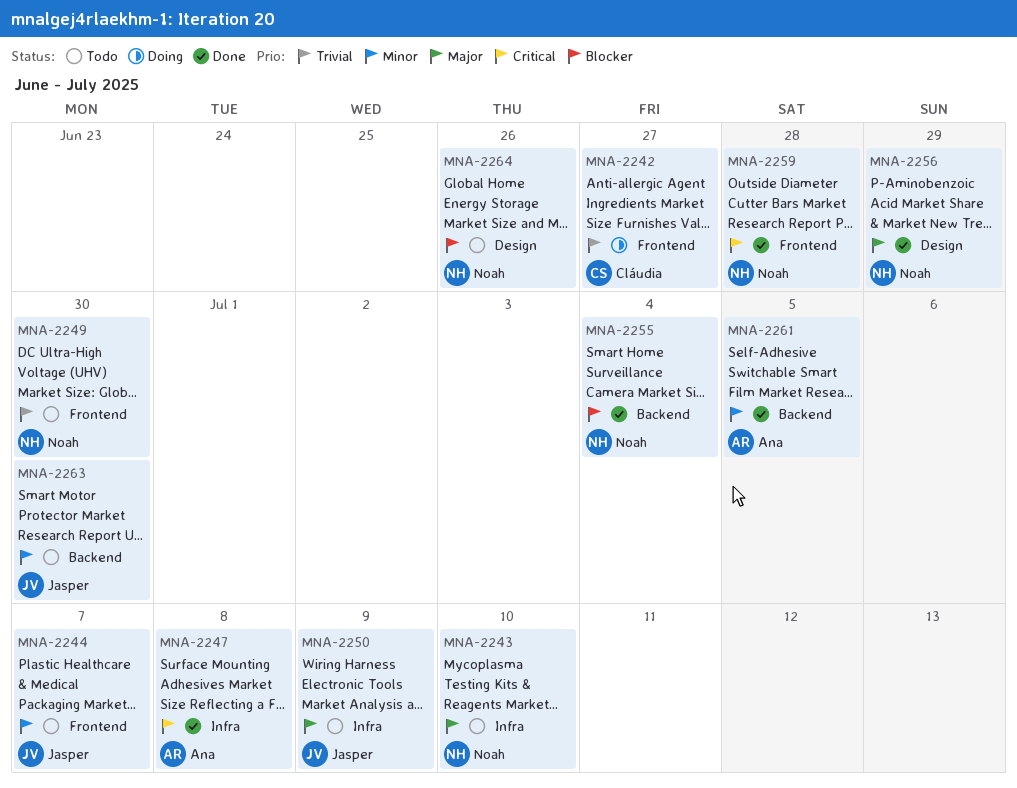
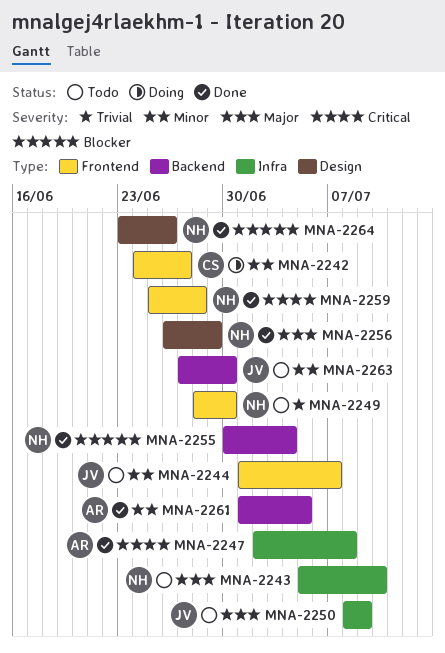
MNA-2242, priority: Trivial -> Minor
MNA-2264, status: Todo -> Done

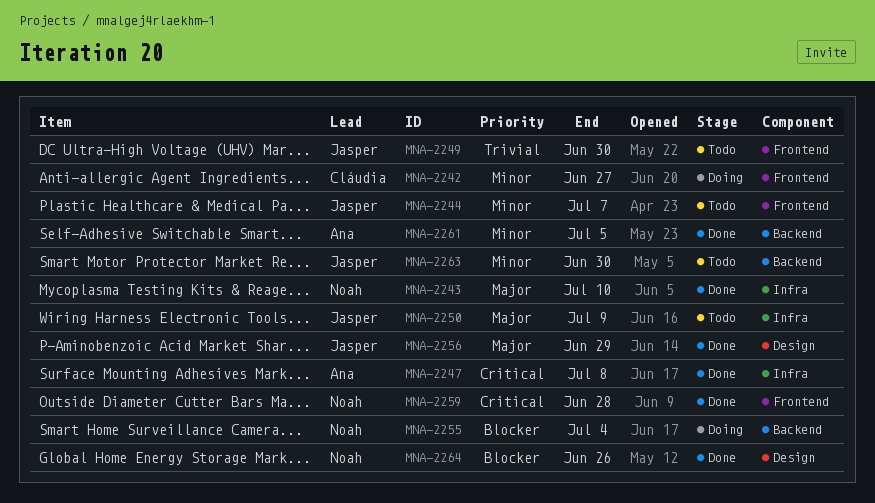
MNA-2243, status: Todo -> Done
MNA-2249, owner: Noah -> Jasper
MNA-2255, status: Done -> Doing
MNA-2256, owner: Noah -> Jasper

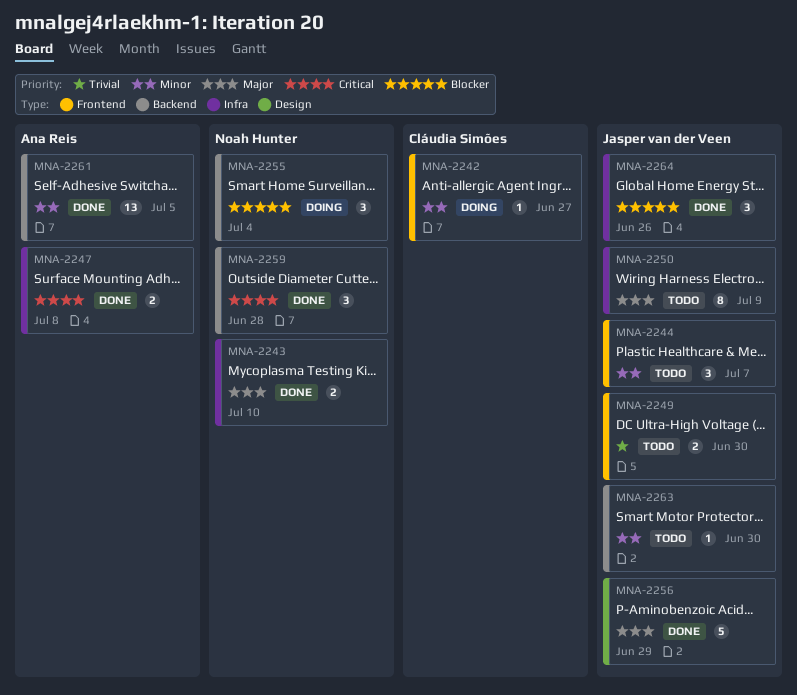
MNA-2259, label: Frontend -> Backend
MNA-2264, owner: Noah Hunter -> Jasper van der Veen
MNA-2264, label: Design -> Infra

